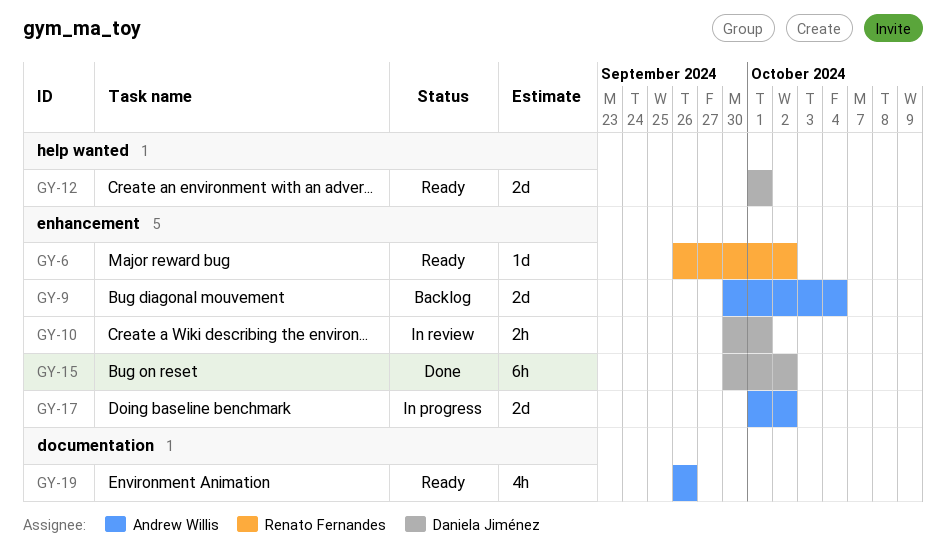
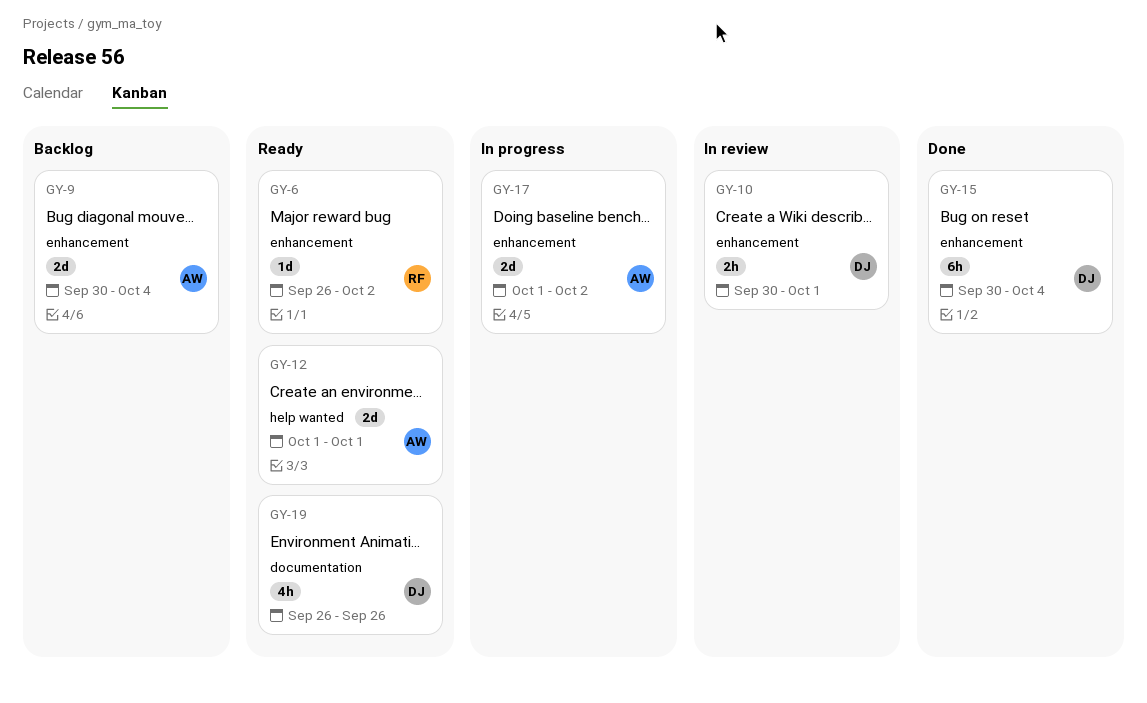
GY-12, owner: Daniela Jiménez -> Andrew Willis
GY-15, due: Oct 2 -> Oct 4
GY-19, owner: Andrew Willis -> Daniela Jiménez

